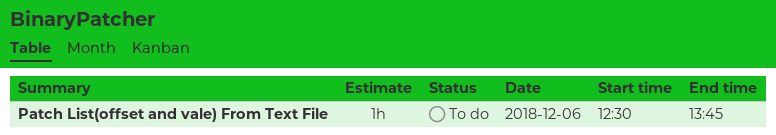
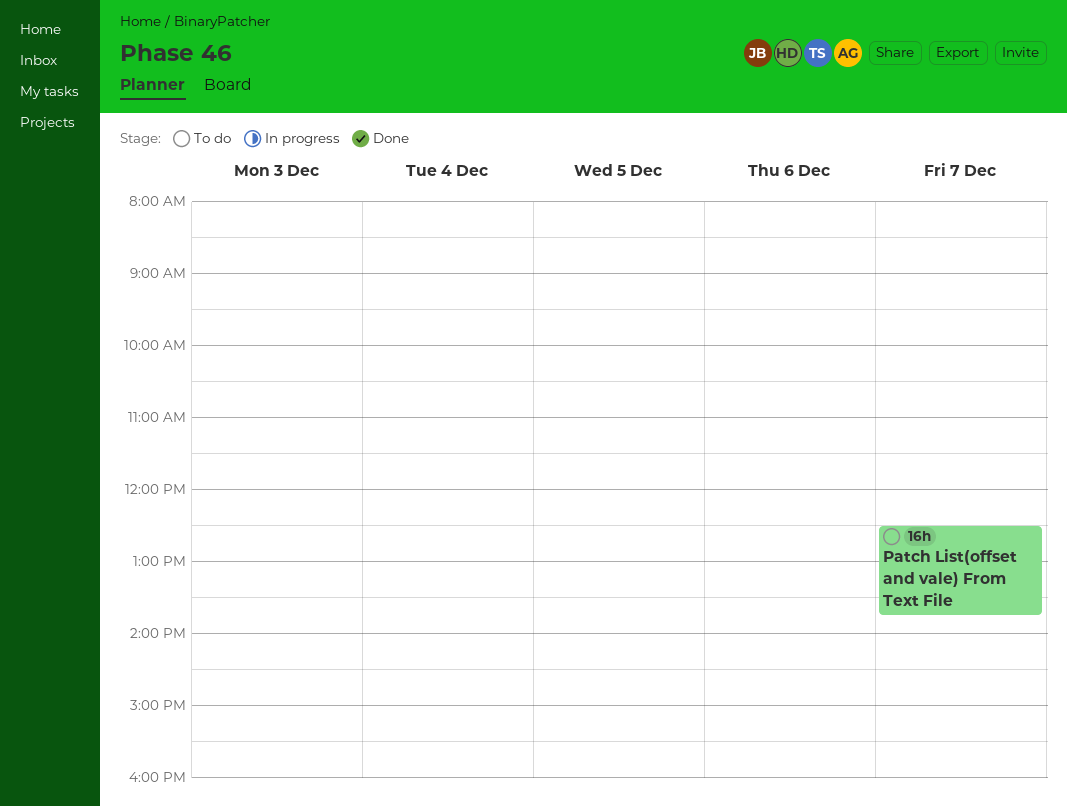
Patch List(offset and vale) From Text File, estimate: 1h -> 16h
Patch List(offset and vale) From Text File, day: Dec 6 -> Dec 7

